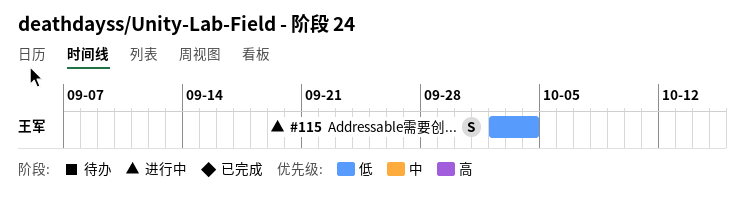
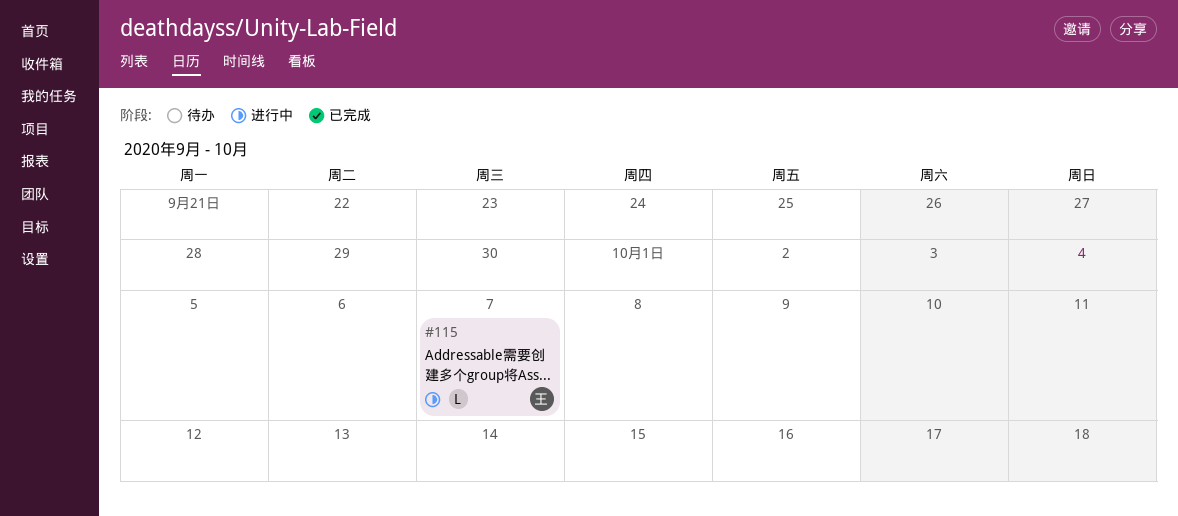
#115, estimate: S -> L
#115, due: Oct 4 -> Oct 7

